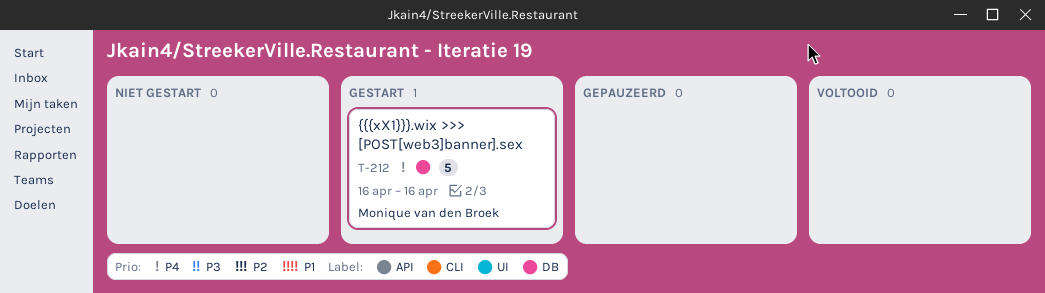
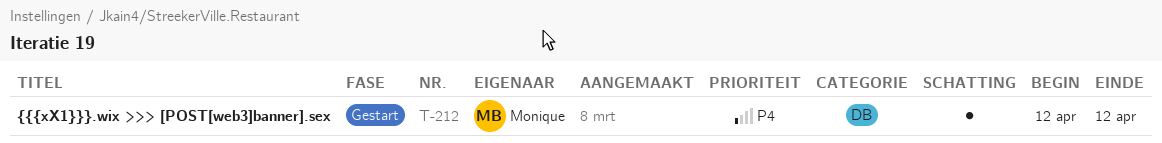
T-212, estimate: 5 -> 1
T-212, start: Apr 16 -> Apr 12
T-212, due: Apr 16 -> Apr 12

